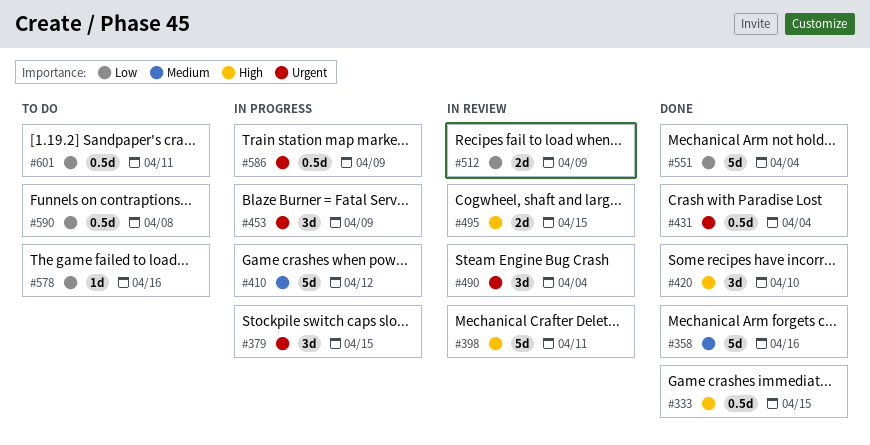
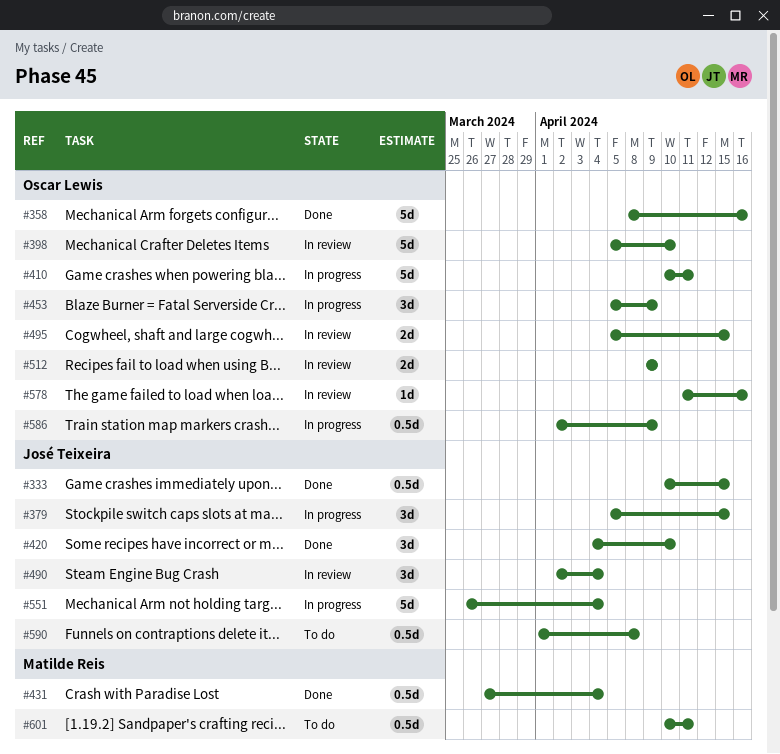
#398, due: Apr 11 -> Apr 10
#410, due: Apr 12 -> Apr 11
#551, status: Done -> In progress
#578, status: To do -> In review

